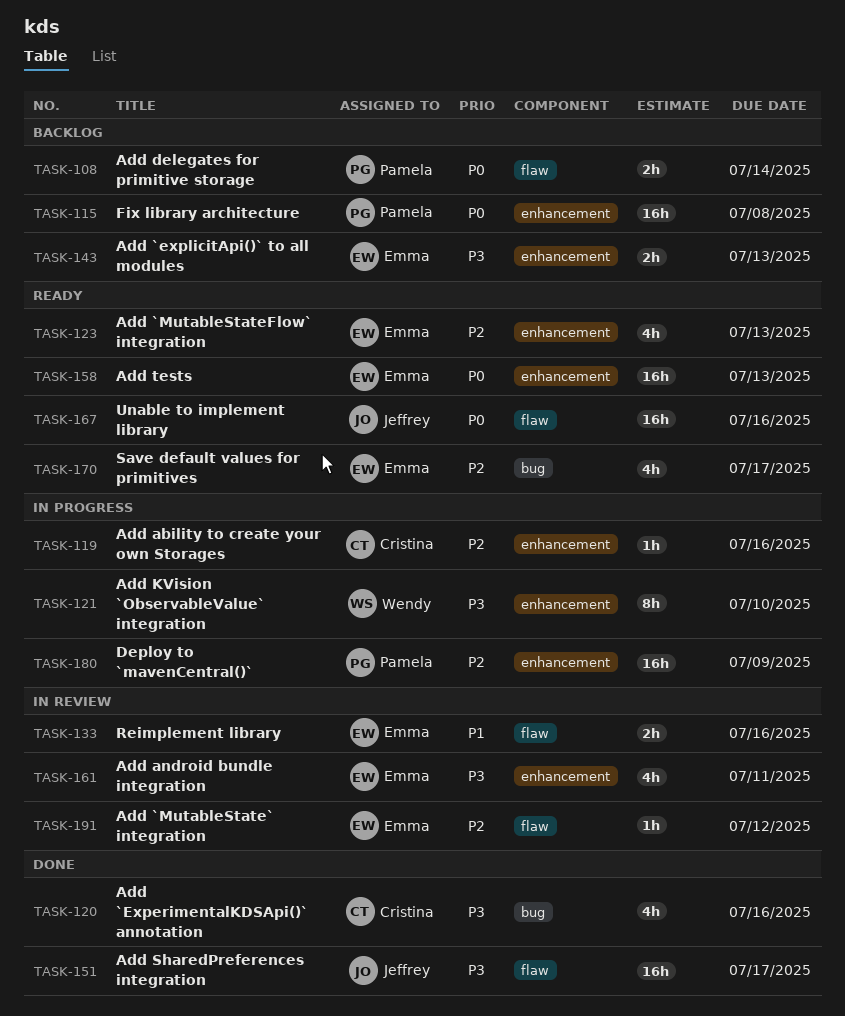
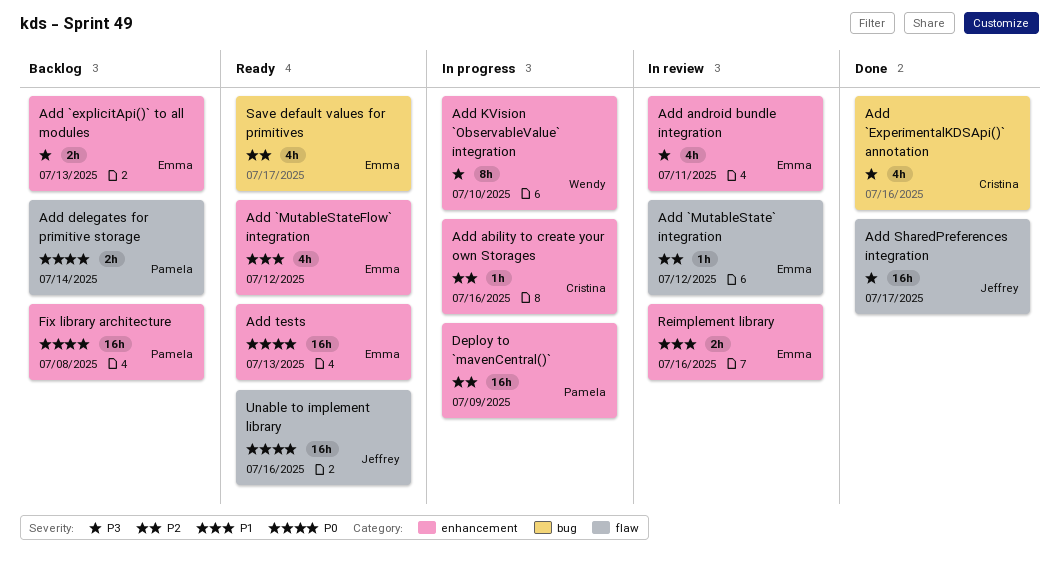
Add `MutableStateFlow` integration, priority: P2 -> P1
Add `MutableStateFlow` integration, due: Jul 13 -> Jul 12
Reimplement library, label: flaw -> enhancement

